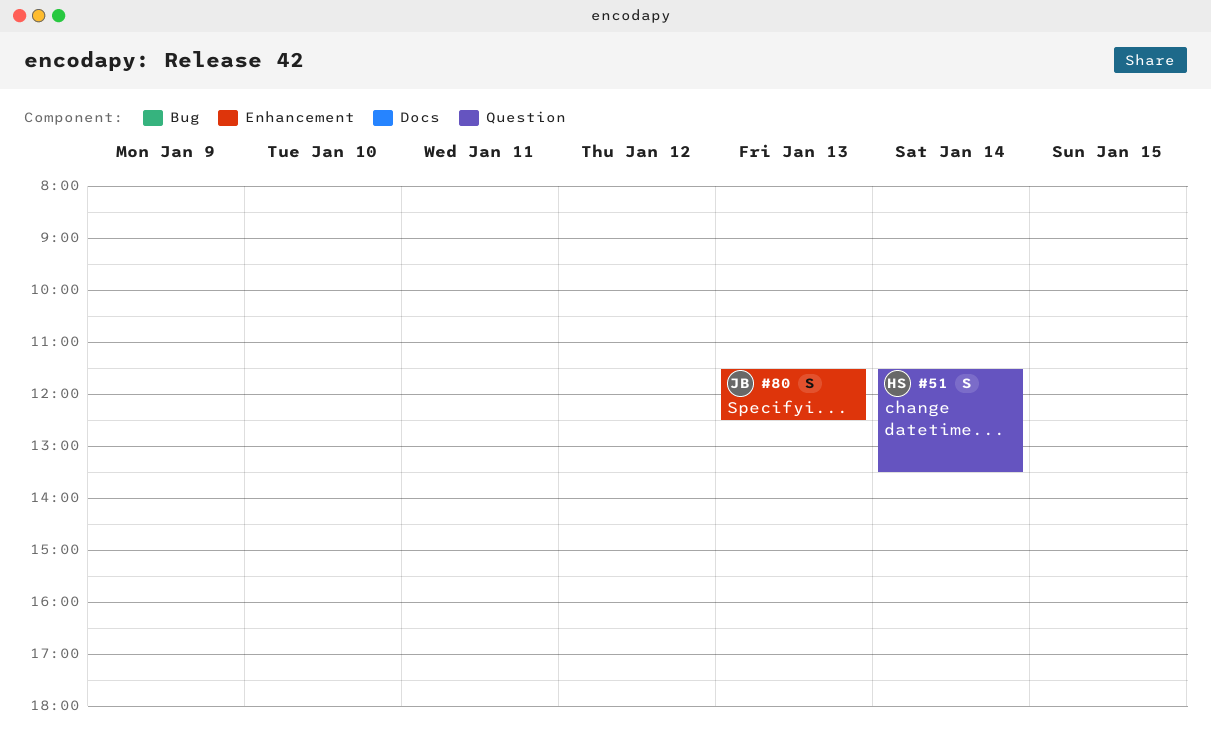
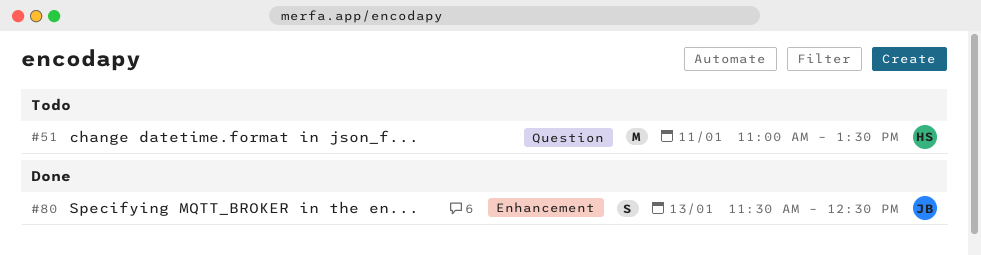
#51, estimate: S -> M
#51, day: Jan 14 -> Jan 11
#51, begins: 11:30 -> 11:00

